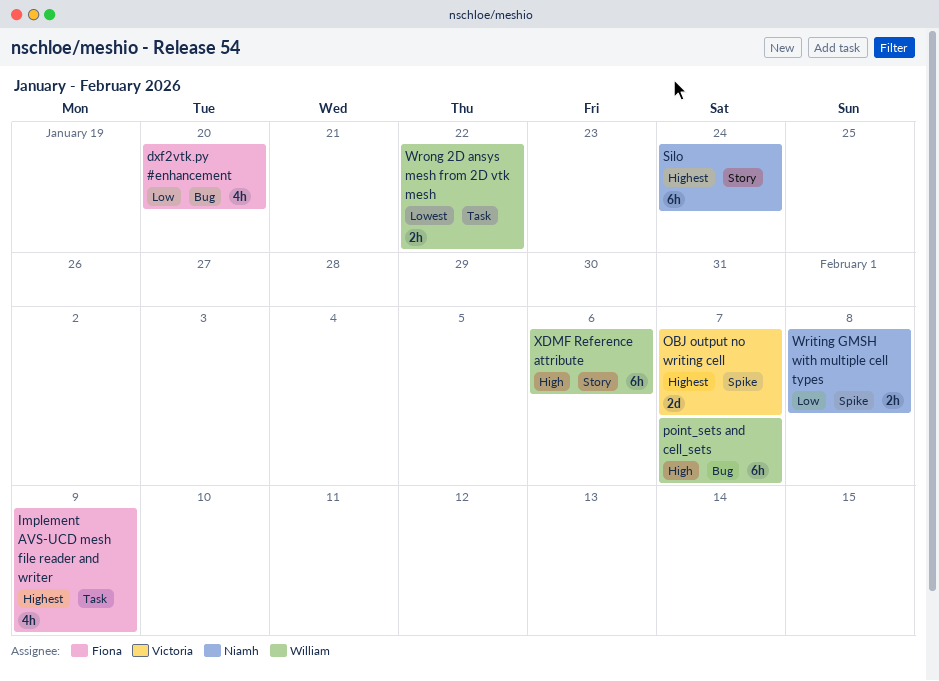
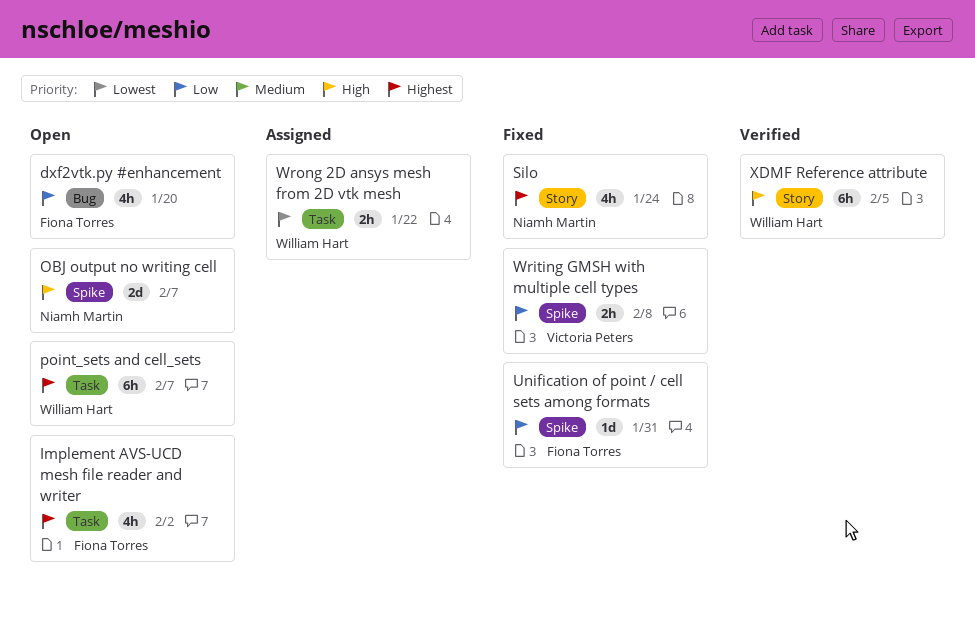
Implement AVS-UCD mesh file reader and writer, due: Feb 9 -> Feb 2
OBJ output no writing cell, owner: Victoria Peters -> Niamh Martin
OBJ output no writing cell, priority: Highest -> High
point_sets and cell_sets, priority: High -> Highest
point_sets and cell_sets, label: Bug -> Task
Silo, estimate: 6h -> 4h
Unification of point / cell sets among formats: none -> present
Writing GMSH with multiple cell types, owner: Niamh Martin -> Victoria Peters
XDMF Reference attribute, due: Feb 6 -> Feb 5

